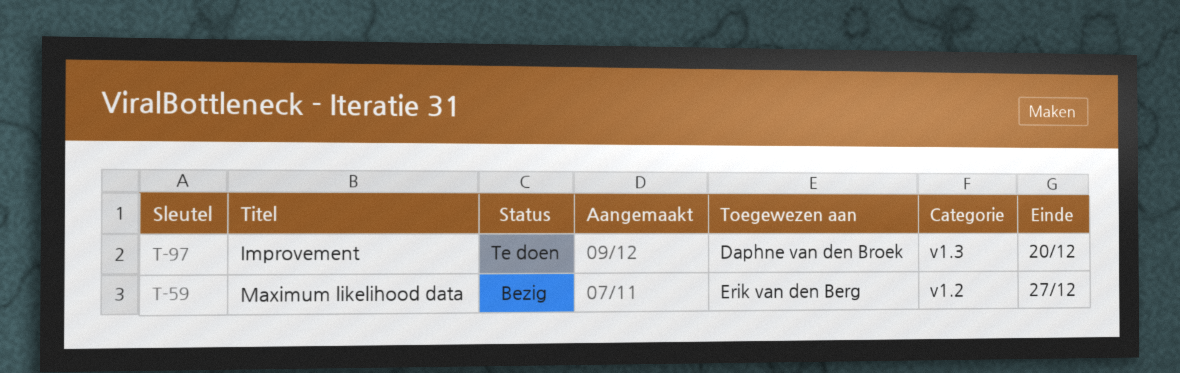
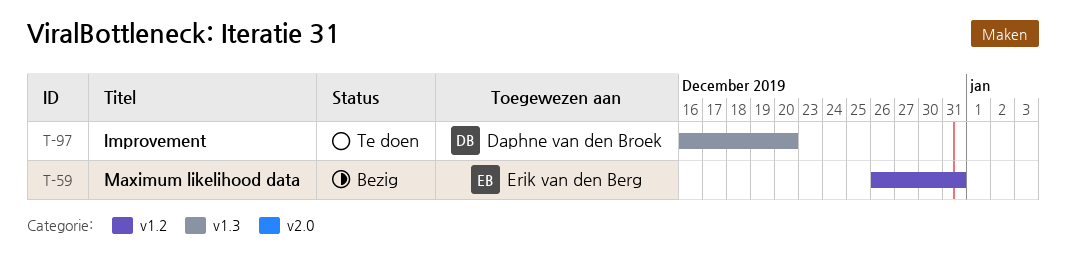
T-59, due: Dec 27 -> Dec 31

